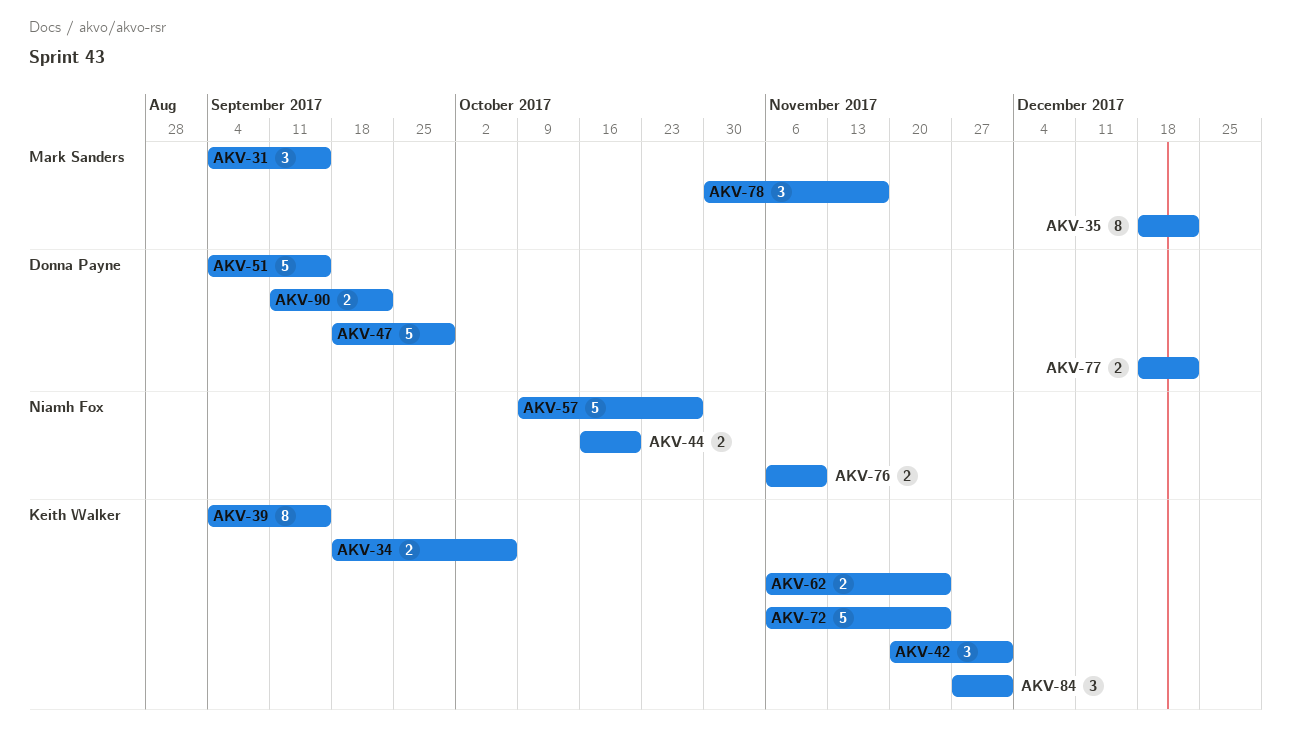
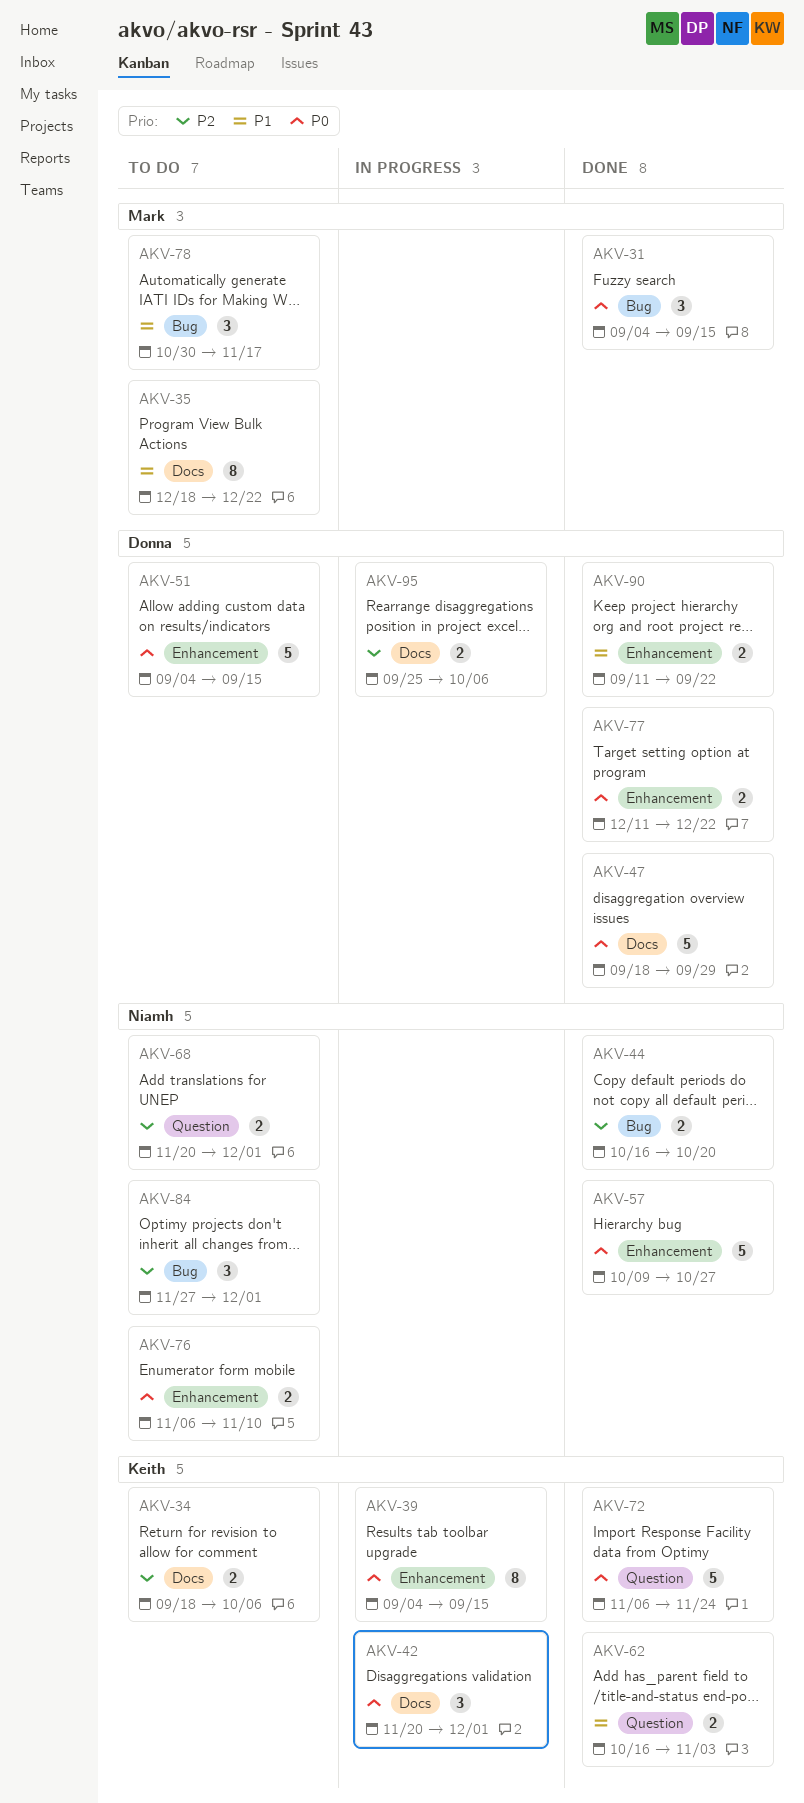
AKV-62, start: Nov 6 -> Oct 16
AKV-62, due: Nov 24 -> Nov 3
AKV-68: none -> present
AKV-77, start: Dec 18 -> Dec 11
AKV-84, owner: Keith Walker -> Niamh Fox
AKV-95: none -> present

